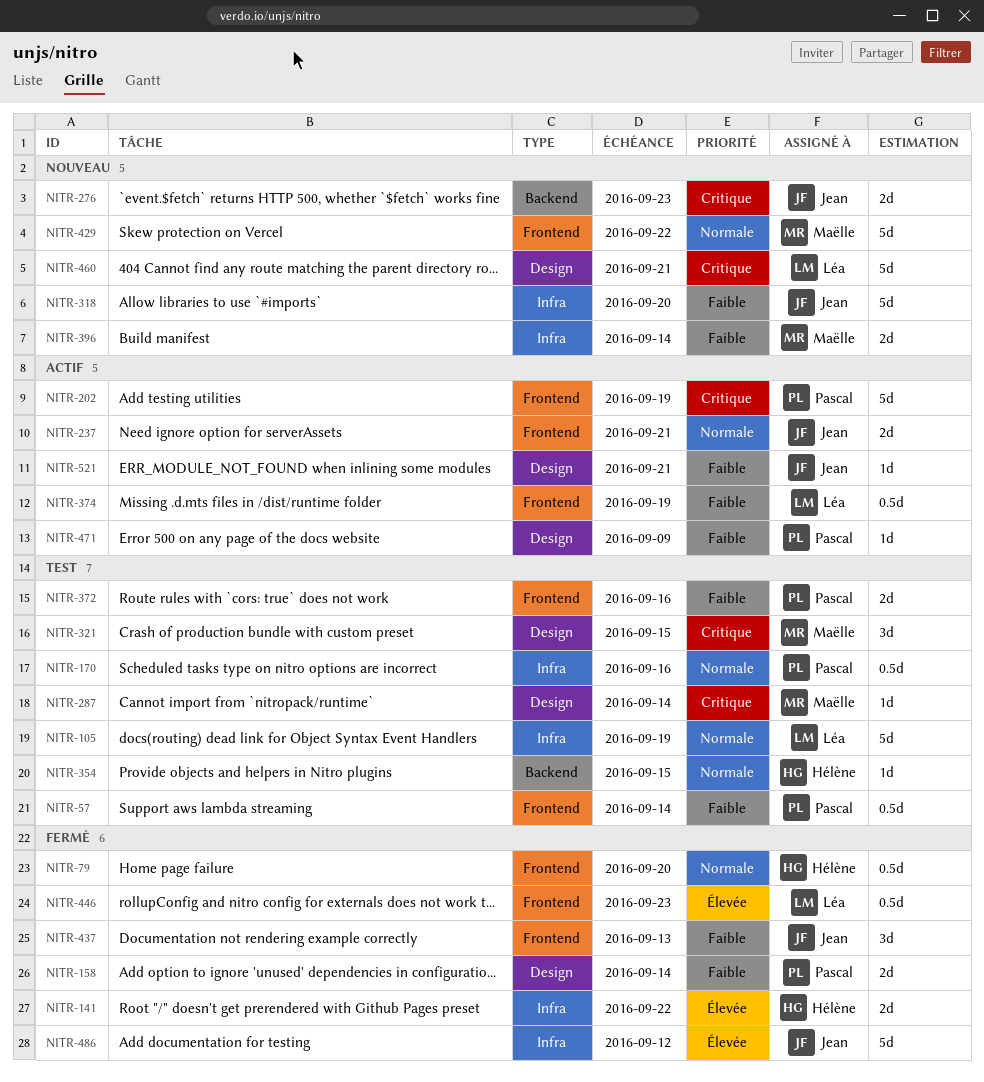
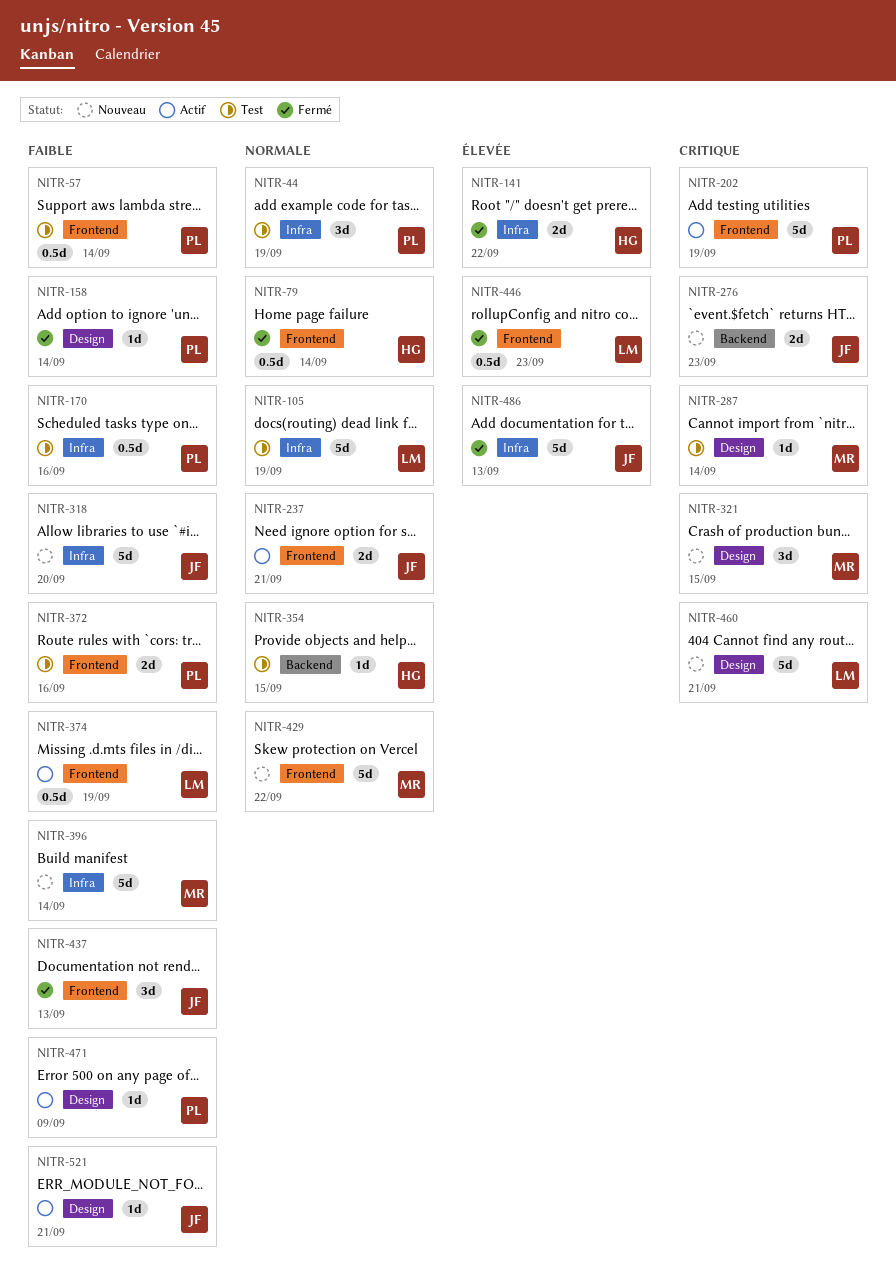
NITR-44: none -> present
NITR-79, due: Sep 20 -> Sep 14
NITR-158, estimate: 2d -> 1d
NITR-170, priority: Normale -> Faible
NITR-321, status: Test -> Nouveau
NITR-396, estimate: 2d -> 5d
NITR-486, due: Sep 12 -> Sep 13

